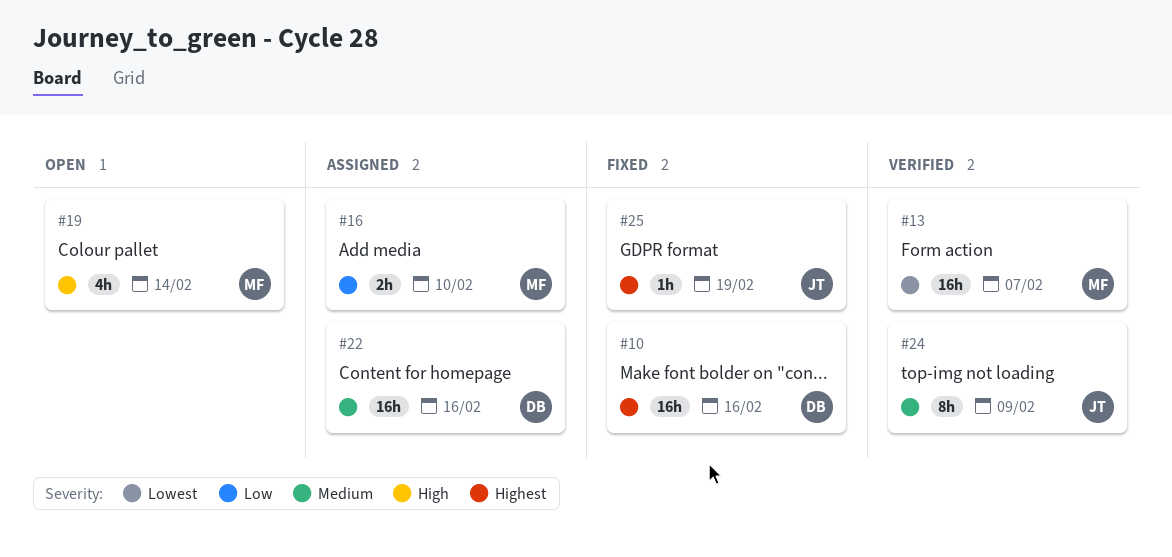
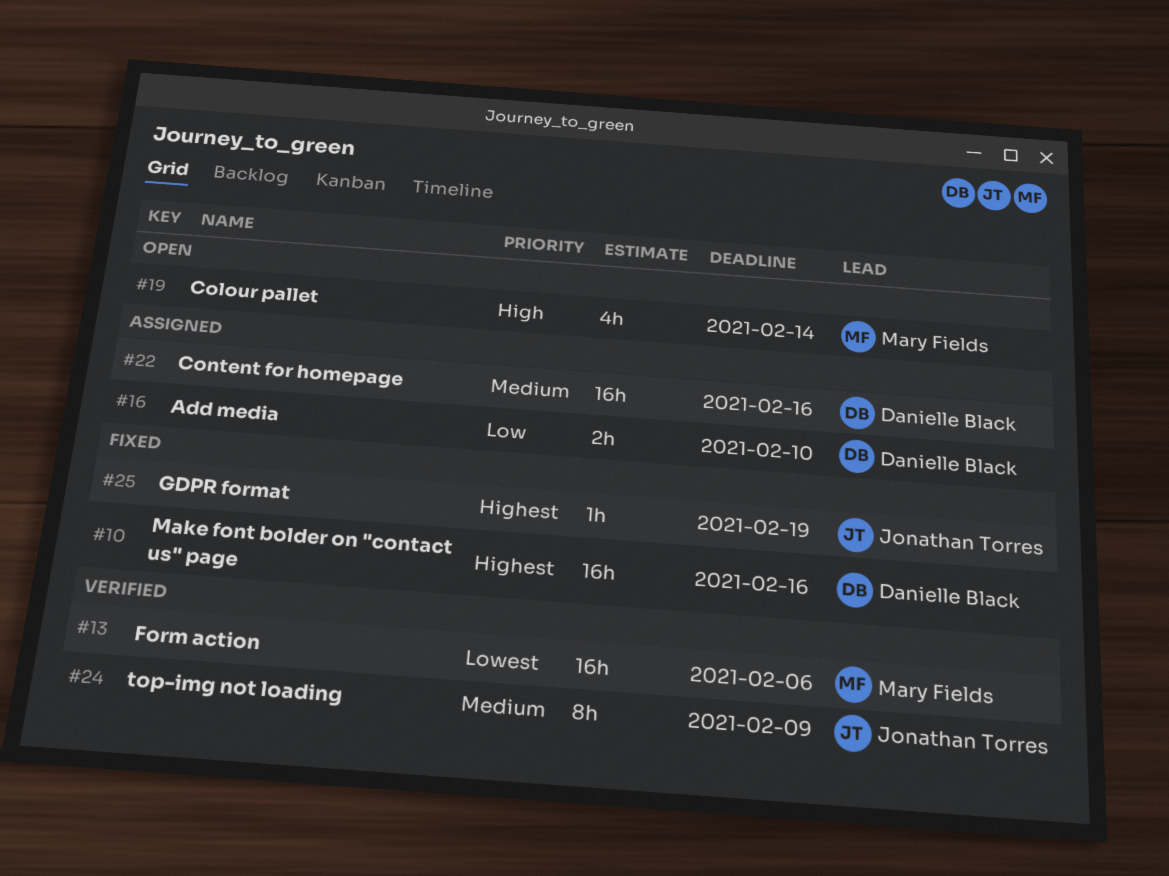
#13, due: Feb 7 -> Feb 6
#16, owner: Mary Fields -> Danielle Black

